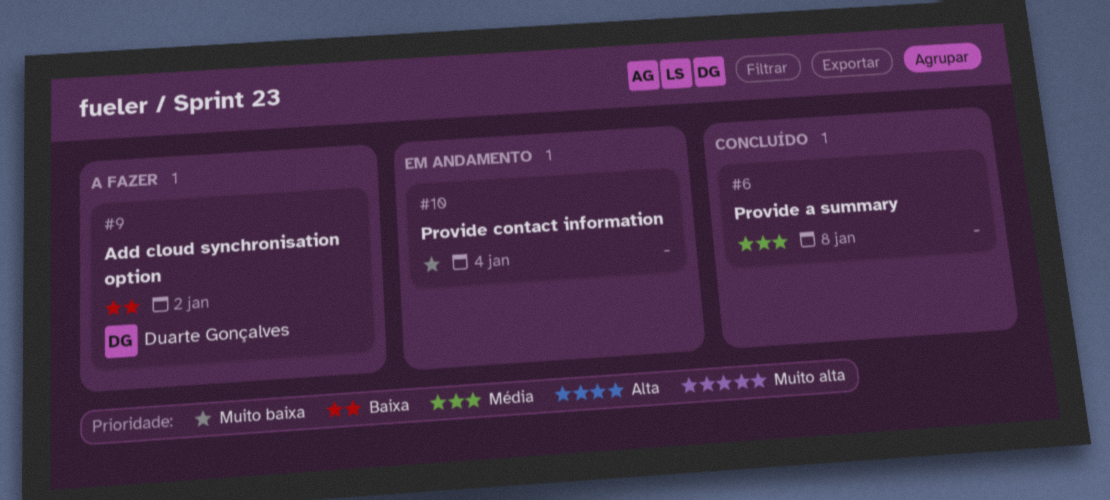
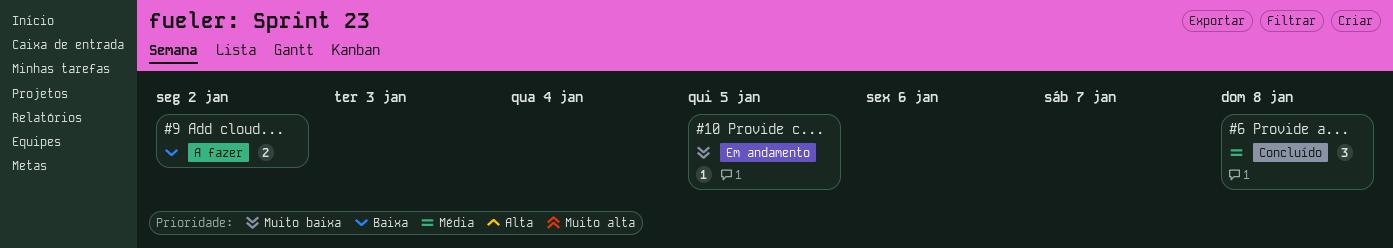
#10, due: Jan 4 -> Jan 5

